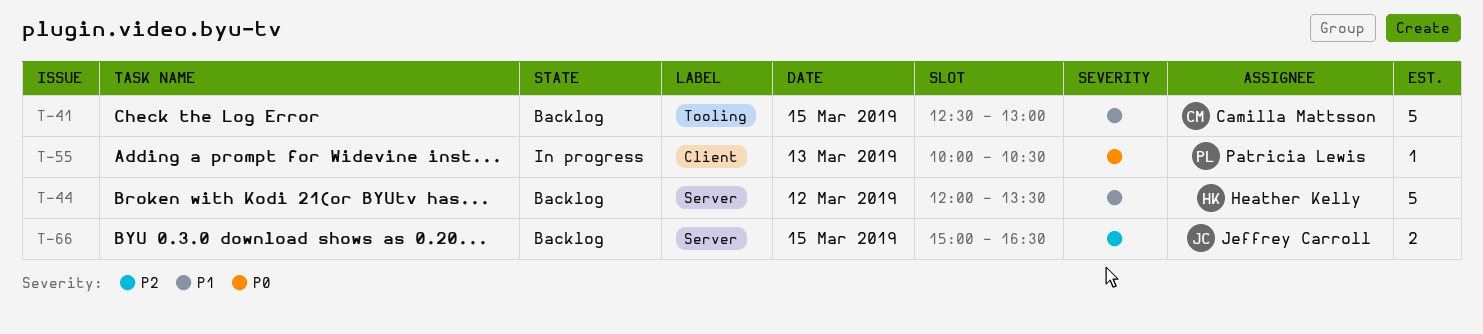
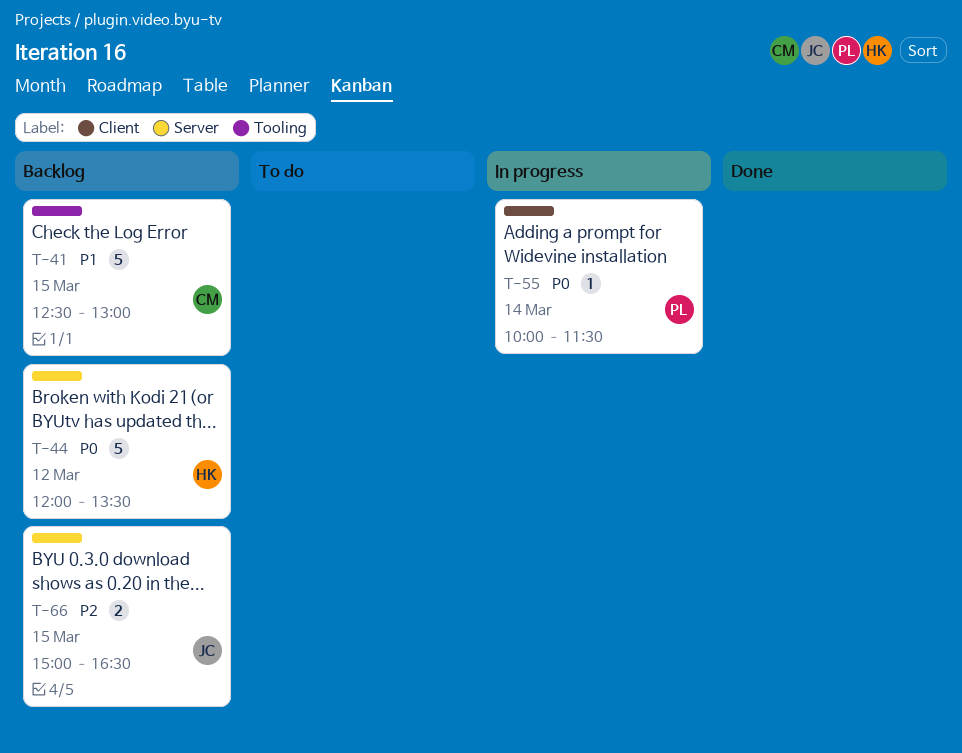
T-44, priority: P1 -> P0
T-55, day: Mar 13 -> Mar 14
T-55, ends: 10:30 -> 11:30

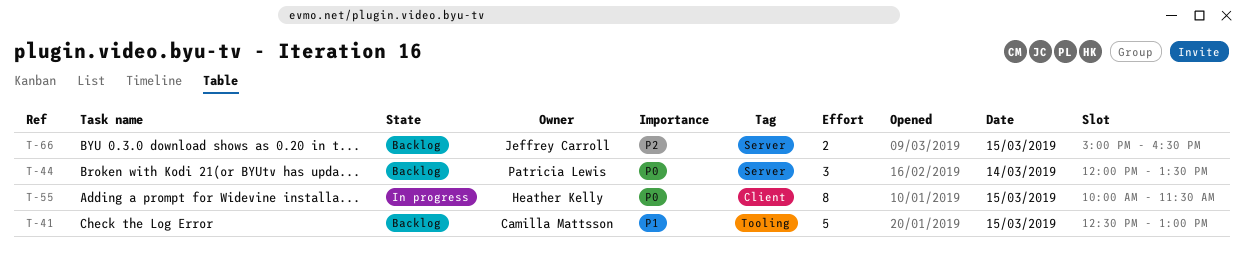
T-44, owner: Heather Kelly -> Patricia Lewis
T-44, estimate: 5 -> 3
T-44, day: Mar 12 -> Mar 14
T-55, owner: Patricia Lewis -> Heather Kelly
T-55, estimate: 1 -> 8
T-55, day: Mar 14 -> Mar 15

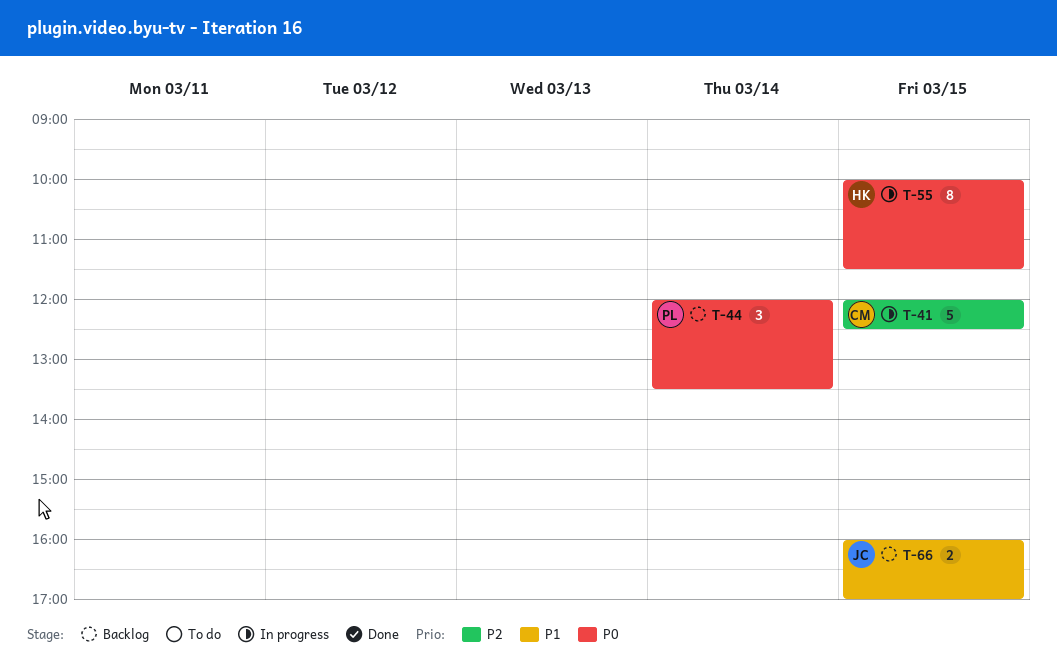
T-41, status: Backlog -> In progress
T-41, priority: P1 -> P2
T-41, begins: 12:30 -> 12:00
T-41, ends: 13:00 -> 12:30
T-66, priority: P2 -> P1
T-66, begins: 15:00 -> 16:00
T-66, ends: 16:30 -> 17:00

